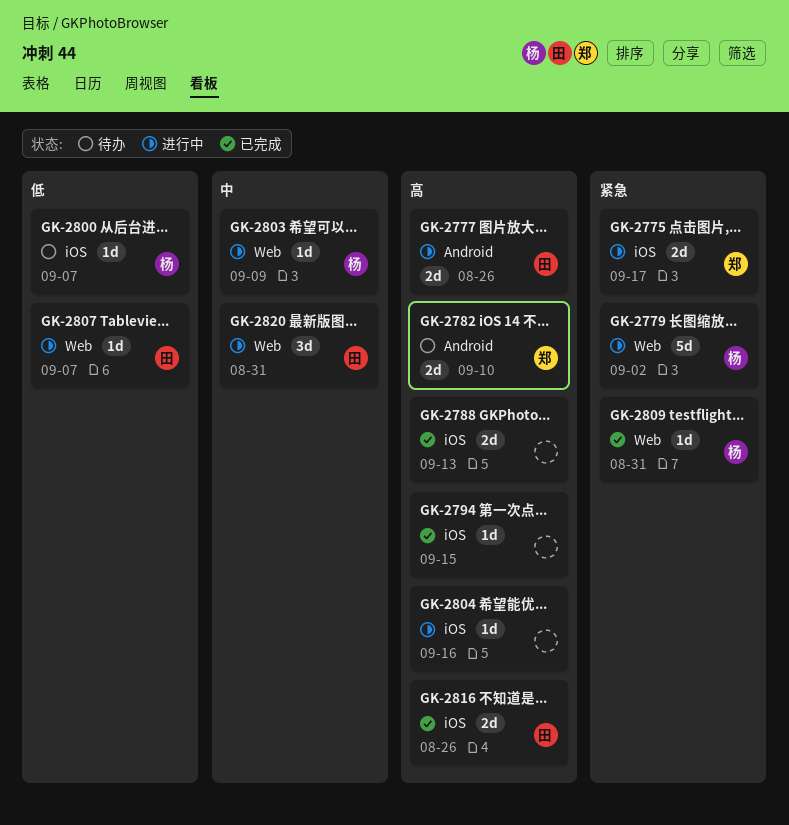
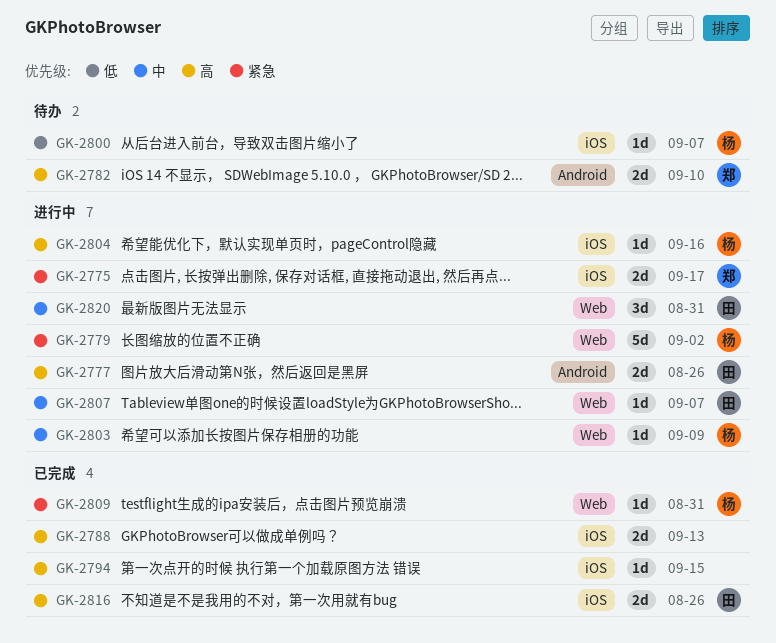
GK-2804, owner: none -> 杨
GK-2807, priority: 低 -> 中

